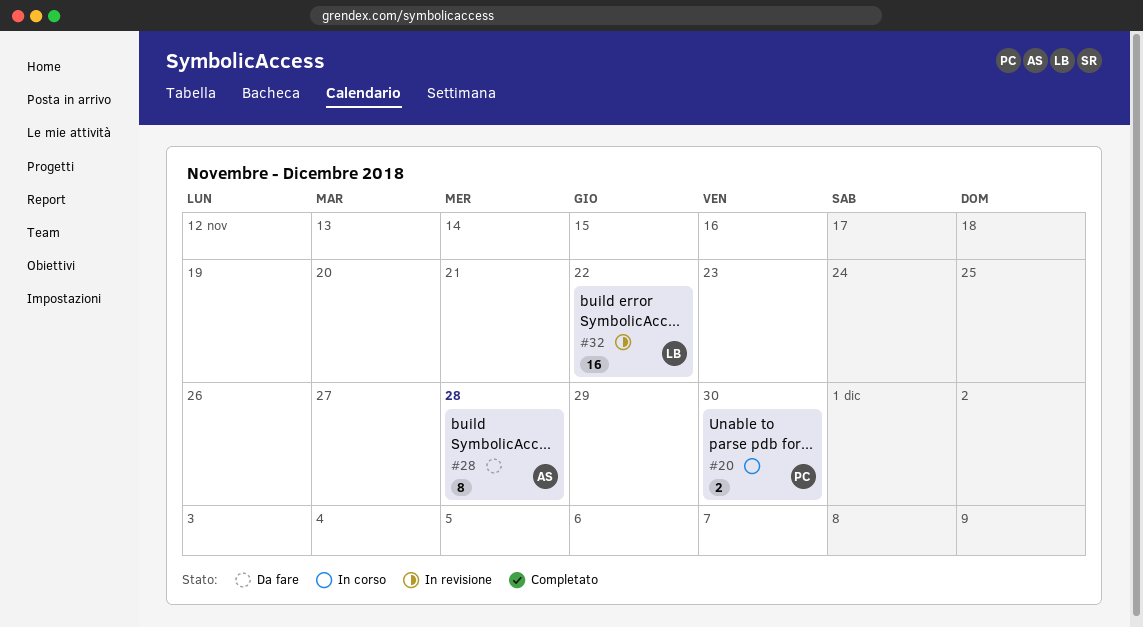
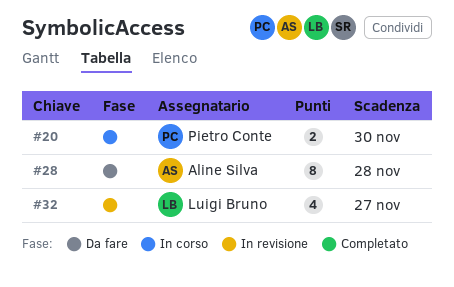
#32, estimate: 16 -> 4
#32, due: Nov 22 -> Nov 27

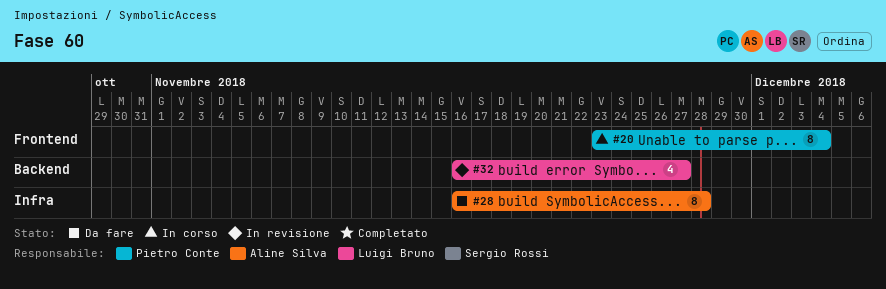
#20, estimate: 2 -> 8
#20, due: Nov 30 -> Dec 4

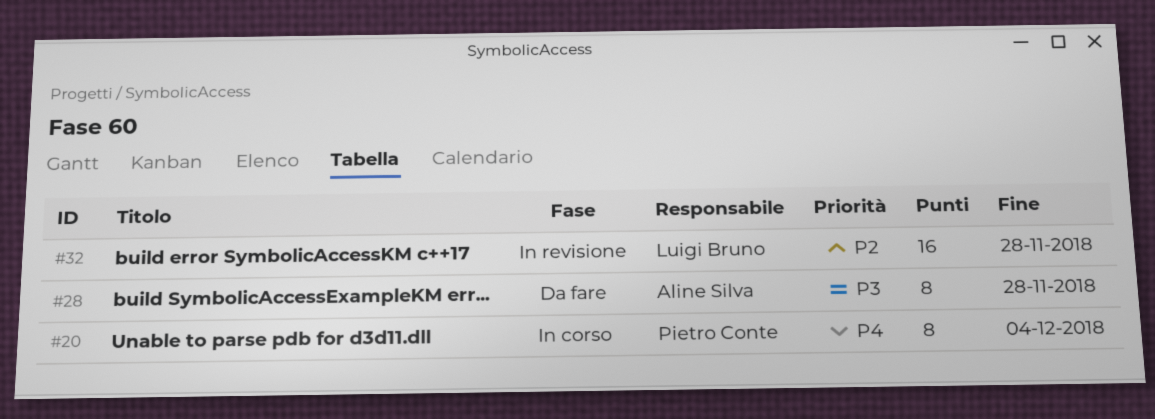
#32, estimate: 4 -> 16
#32, due: Nov 27 -> Nov 28

